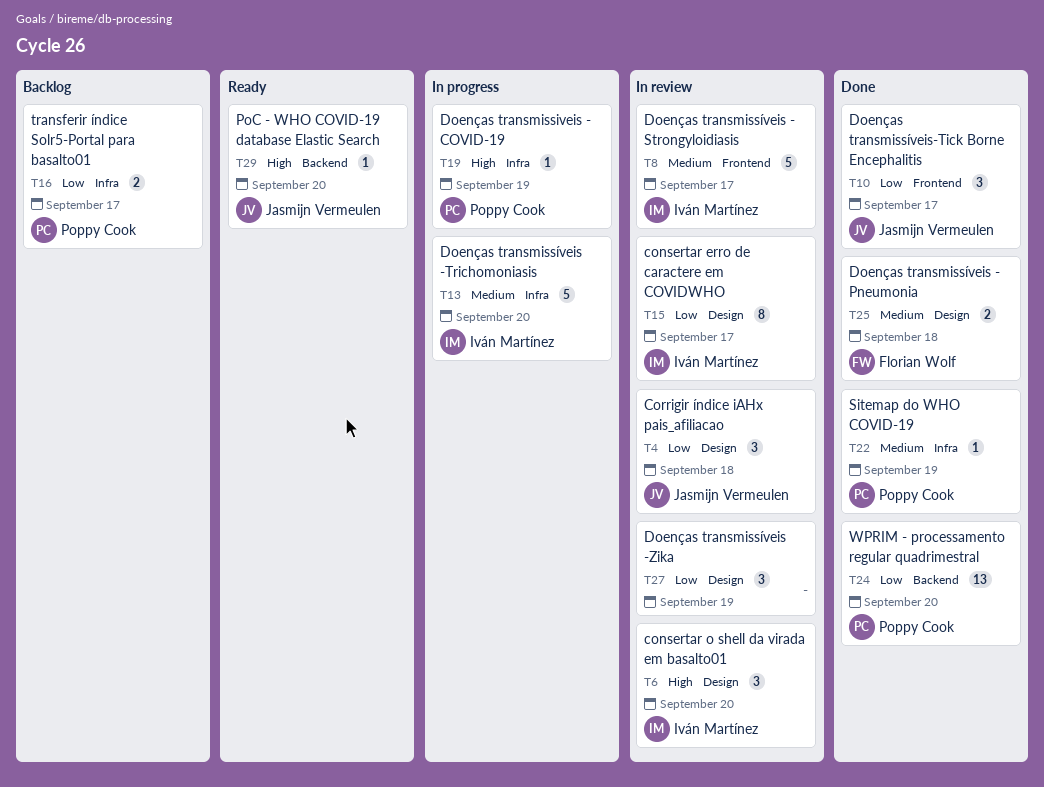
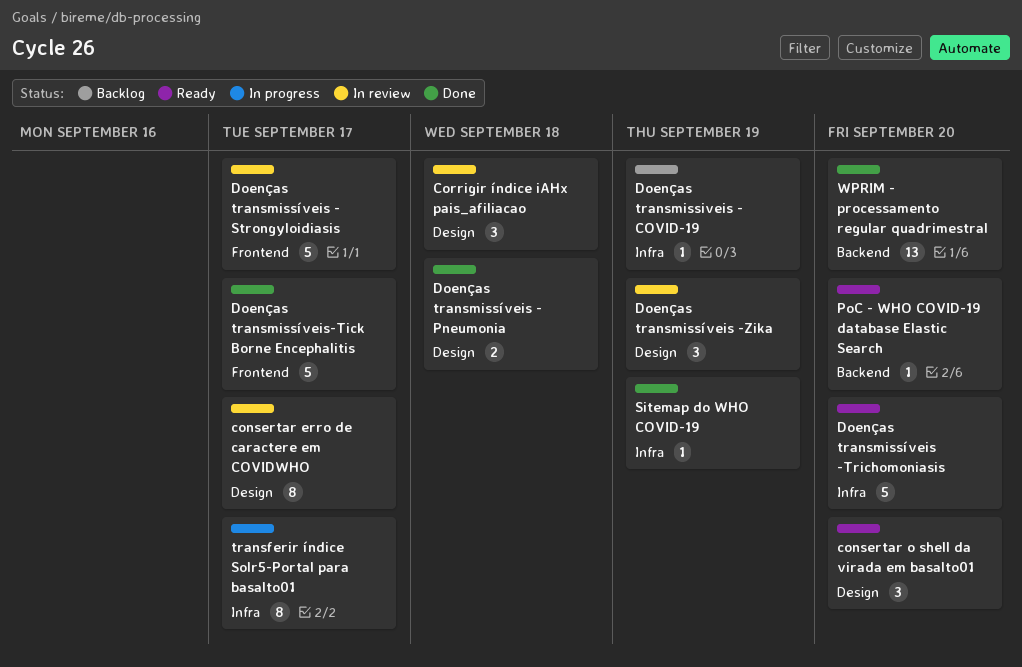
consertar o shell da virada em basalto01, status: In review -> Ready
Doenças transmissiveis - COVID-19, status: In progress -> Backlog
Doenças transmissíveis -Trichomoniasis, status: In progress -> Ready
Doenças transmissíveis-Tick Borne Encephalitis, estimate: 3 -> 5
transferir índice Solr5-Portal para basalto01, status: Backlog -> In progress
transferir índice Solr5-Portal para basalto01, estimate: 2 -> 8

